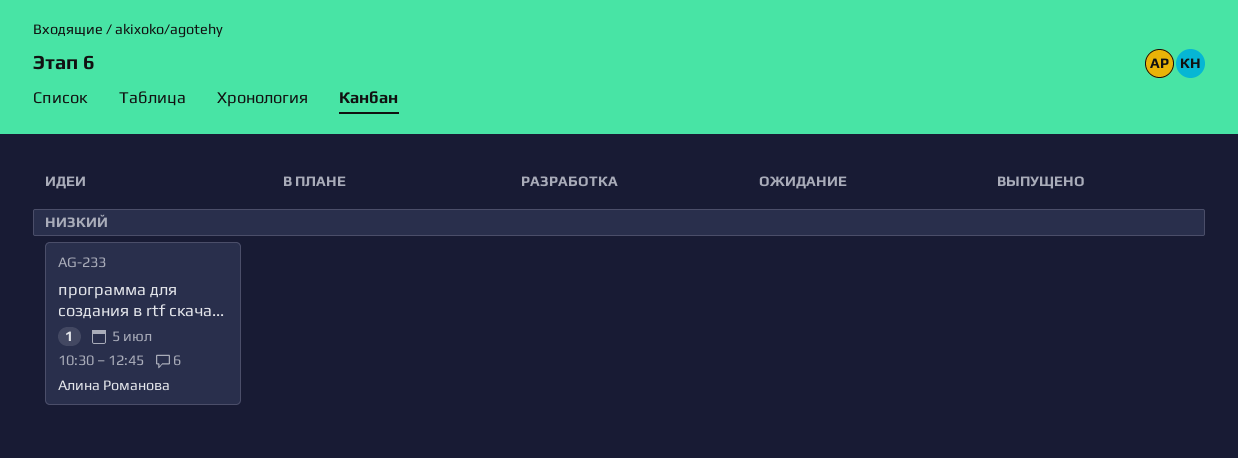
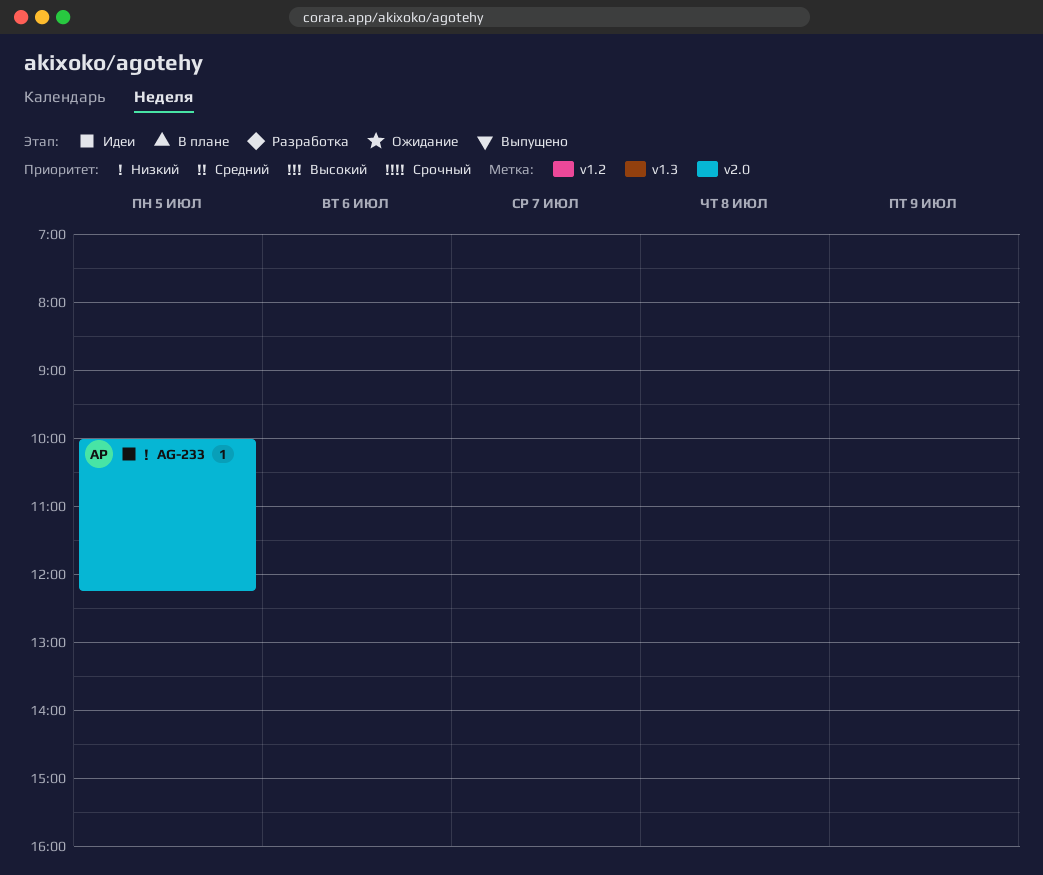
AG-233, begins: 10:30 -> 10:00
AG-233, ends: 12:45 -> 12:15

